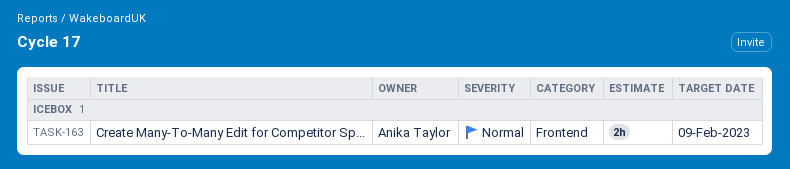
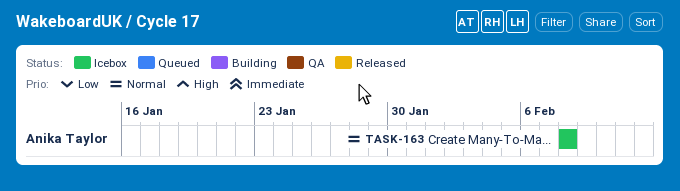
TASK-163, due: Feb 9 -> Feb 8

